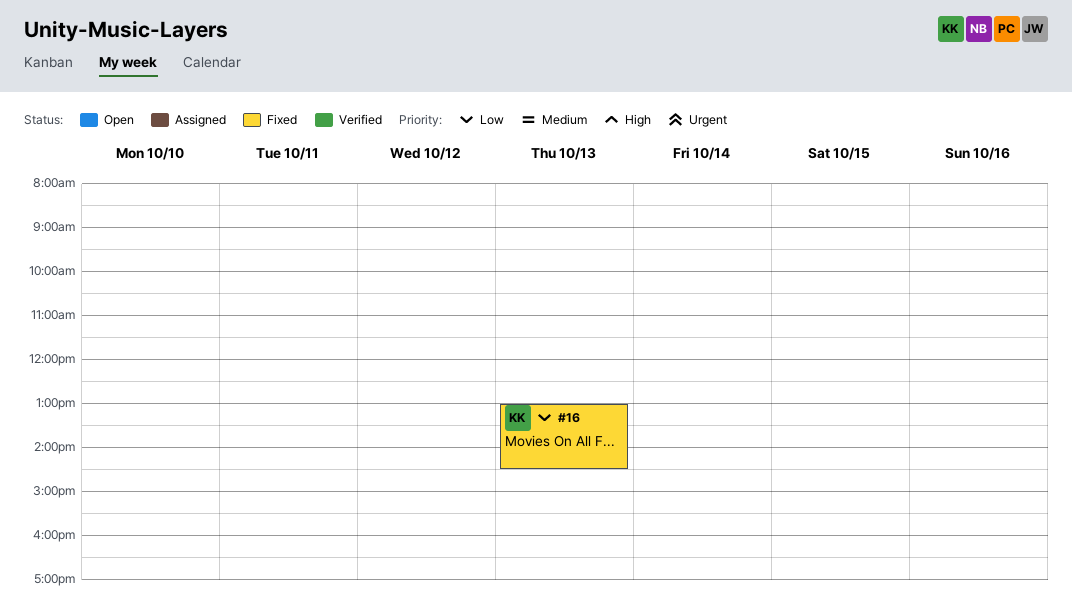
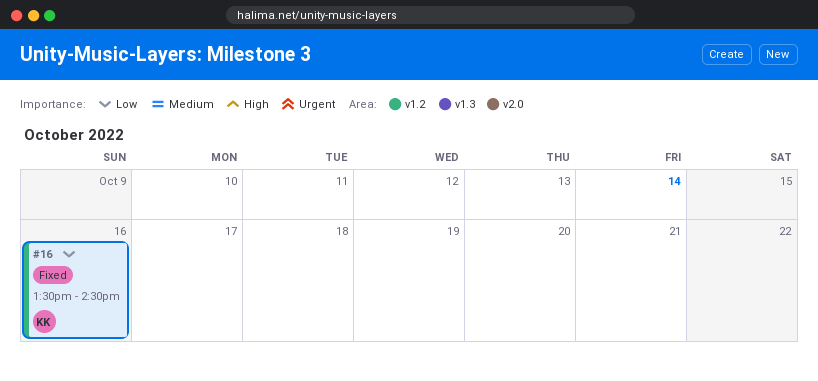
#16, day: Oct 13 -> Oct 16
#16, begins: 13:00 -> 13:30

